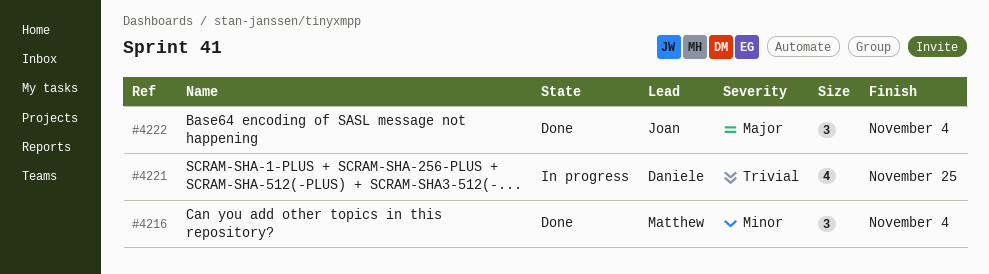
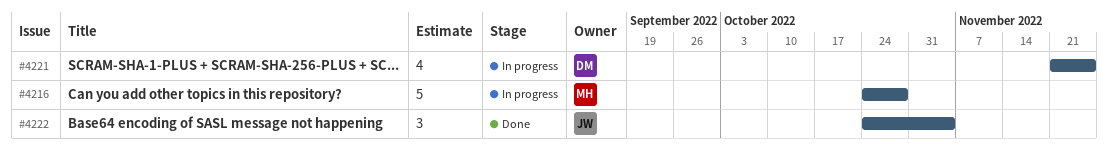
#4216, status: Done -> In progress
#4216, estimate: 3 -> 5
#4216, due: Nov 4 -> Oct 28

